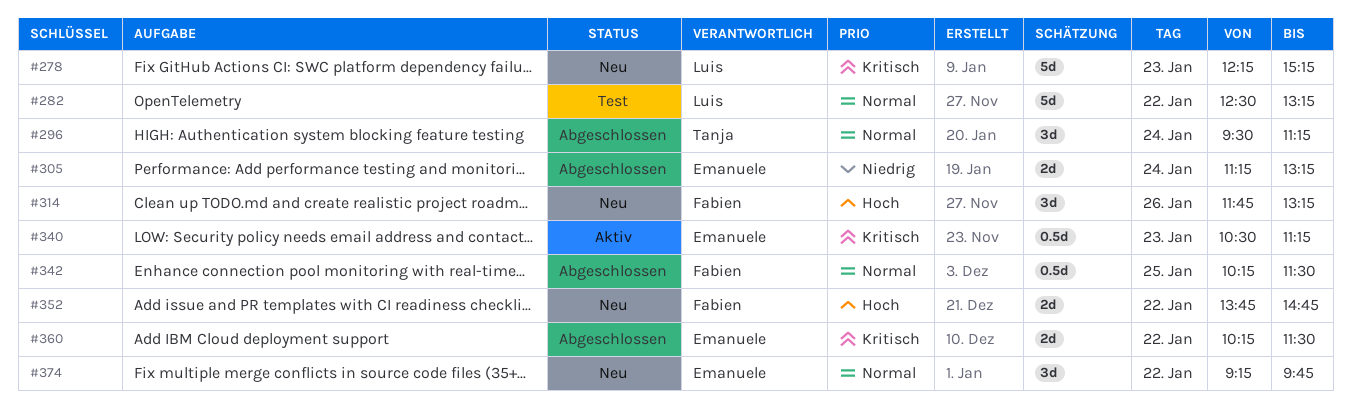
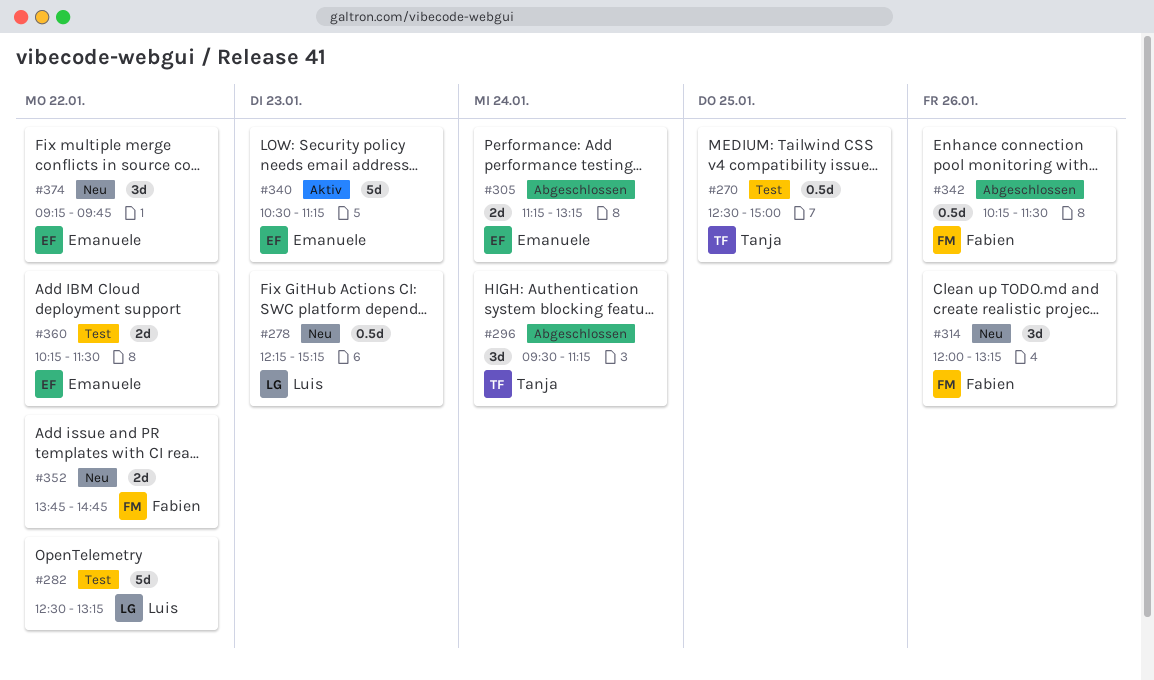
#270: none -> present
#278, estimate: 5d -> 0.5d
#314, begins: 11:45 -> 12:00
#340, estimate: 0.5d -> 5d
#342, day: Jan 25 -> Jan 26
#360, status: Abgeschlossen -> Test

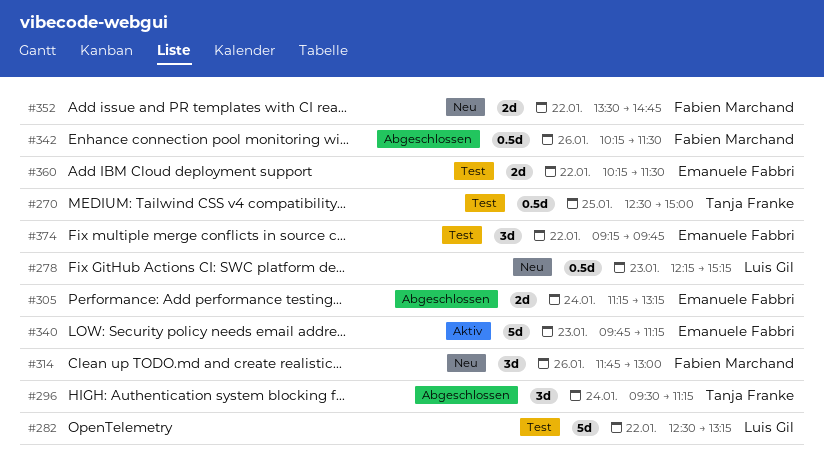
#314, begins: 12:00 -> 11:45
#314, ends: 13:15 -> 13:00
#340, begins: 10:30 -> 09:45
#352, begins: 13:45 -> 13:30
#374, status: Neu -> Test

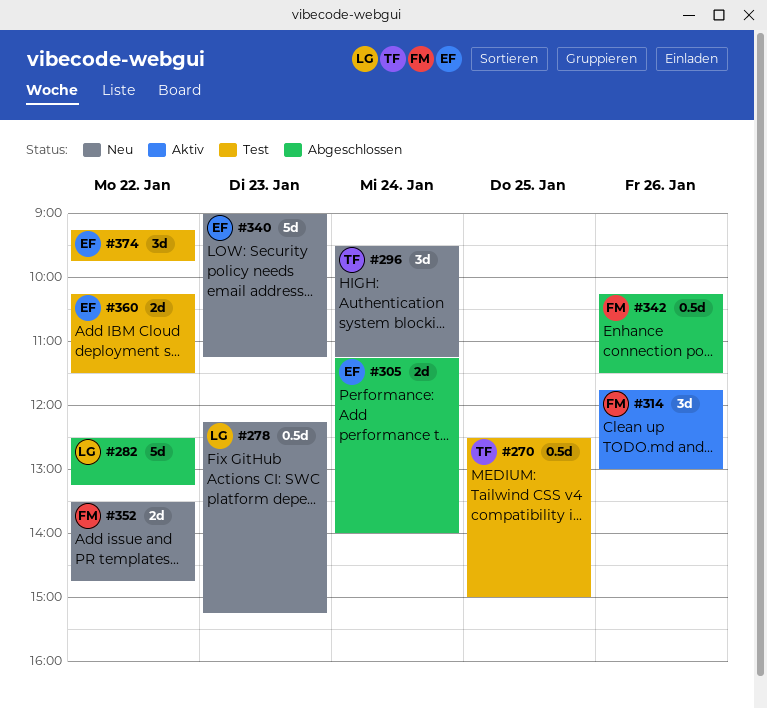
#282, status: Test -> Abgeschlossen
#296, status: Abgeschlossen -> Neu
#305, ends: 13:15 -> 14:00
#314, status: Neu -> Aktiv
#340, status: Aktiv -> Neu
#340, begins: 09:45 -> 09:00

